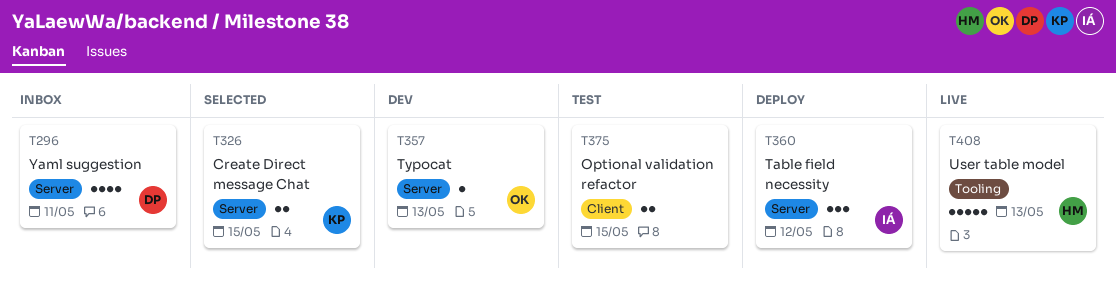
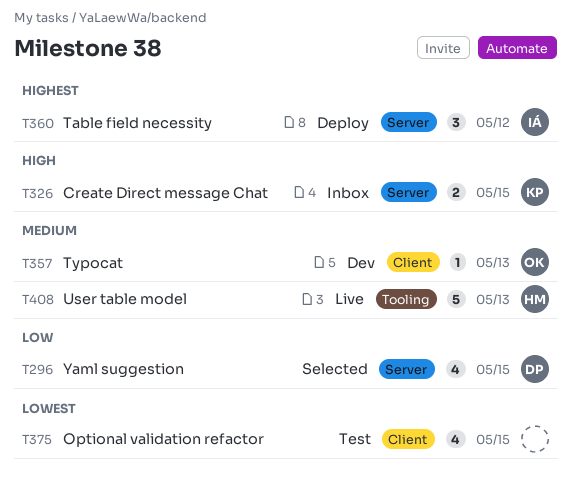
T296, status: Inbox -> Selected
T296, due: May 11 -> May 15
T326, status: Selected -> Inbox
T357, label: Server -> Client
T375, estimate: 2 -> 4

